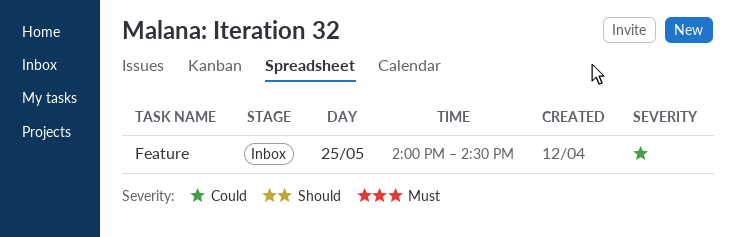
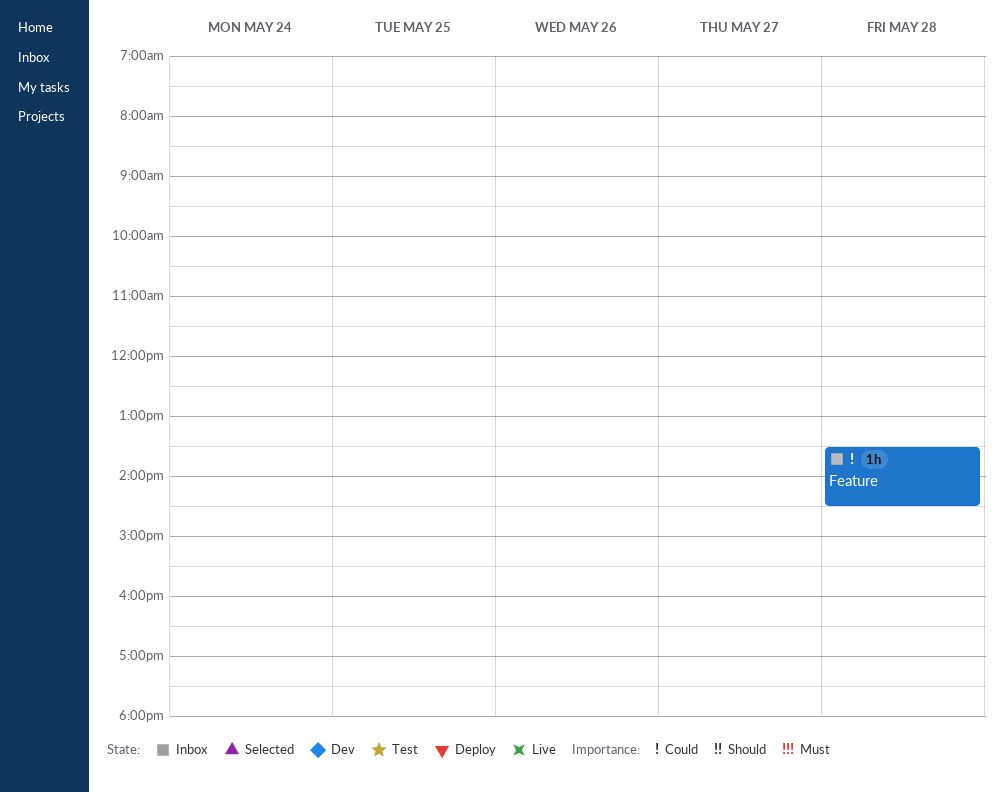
Feature, day: May 25 -> May 28
Feature, begins: 14:00 -> 13:30

